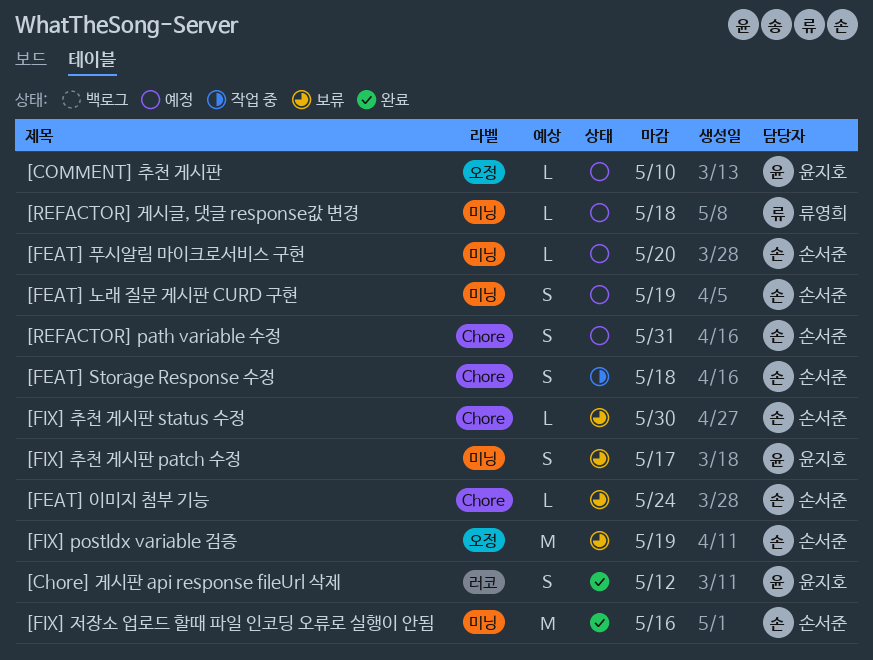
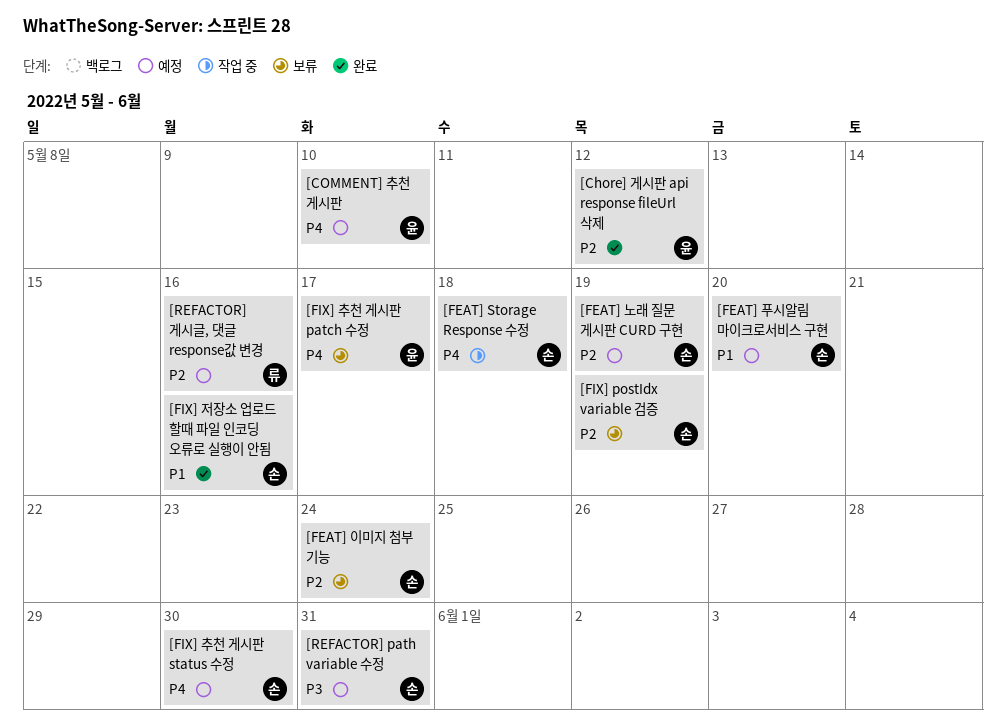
[FIX] 추천 게시판 status 수정, status: 보류 -> 예정
[REFACTOR] 게시글, 댓글 response값 변경, due: May 18 -> May 16

